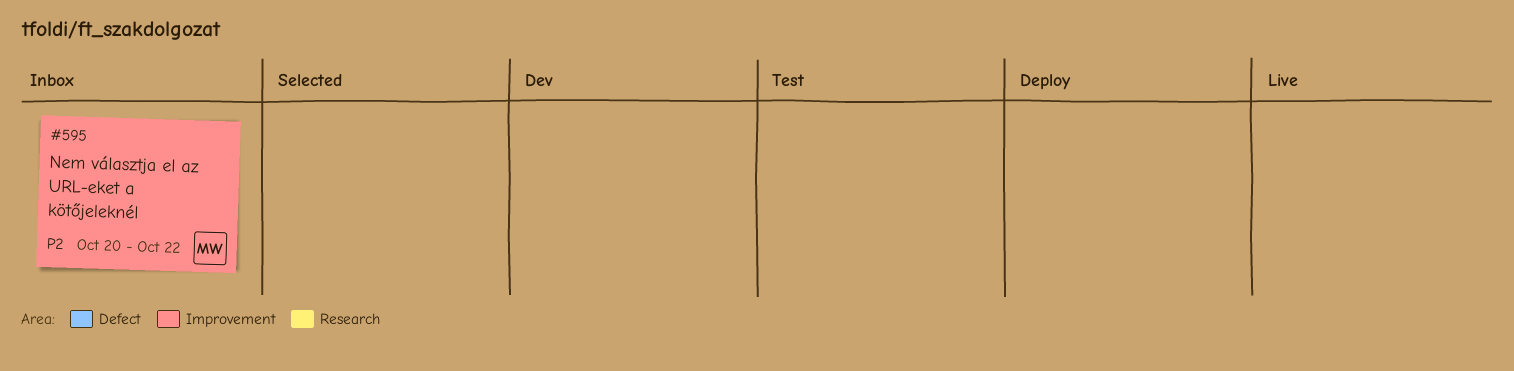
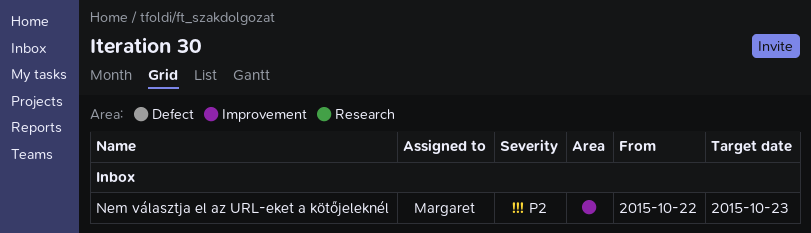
Nem választja el az URL-eket a kötőjeleknél, start: Oct 20 -> Oct 22
Nem választja el az URL-eket a kötőjeleknél, due: Oct 22 -> Oct 23

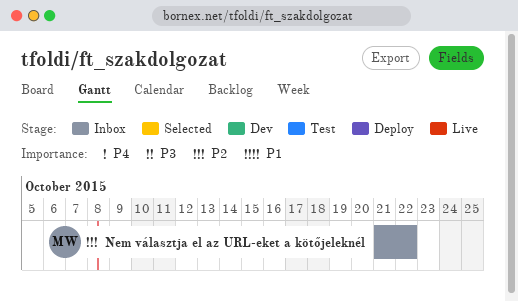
Nem választja el az URL-eket a kötőjeleknél, start: Oct 22 -> Oct 21
Nem választja el az URL-eket a kötőjeleknél, due: Oct 23 -> Oct 22

